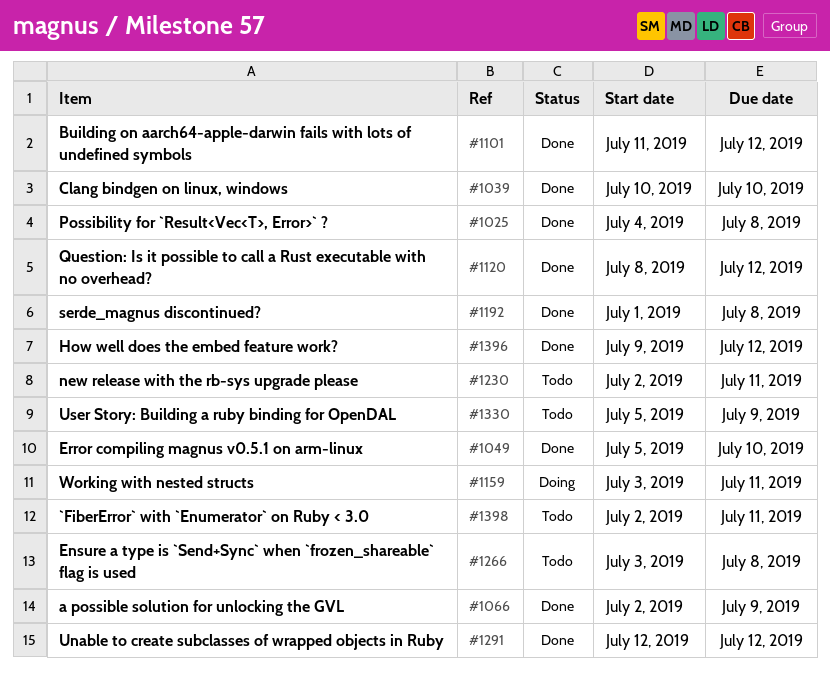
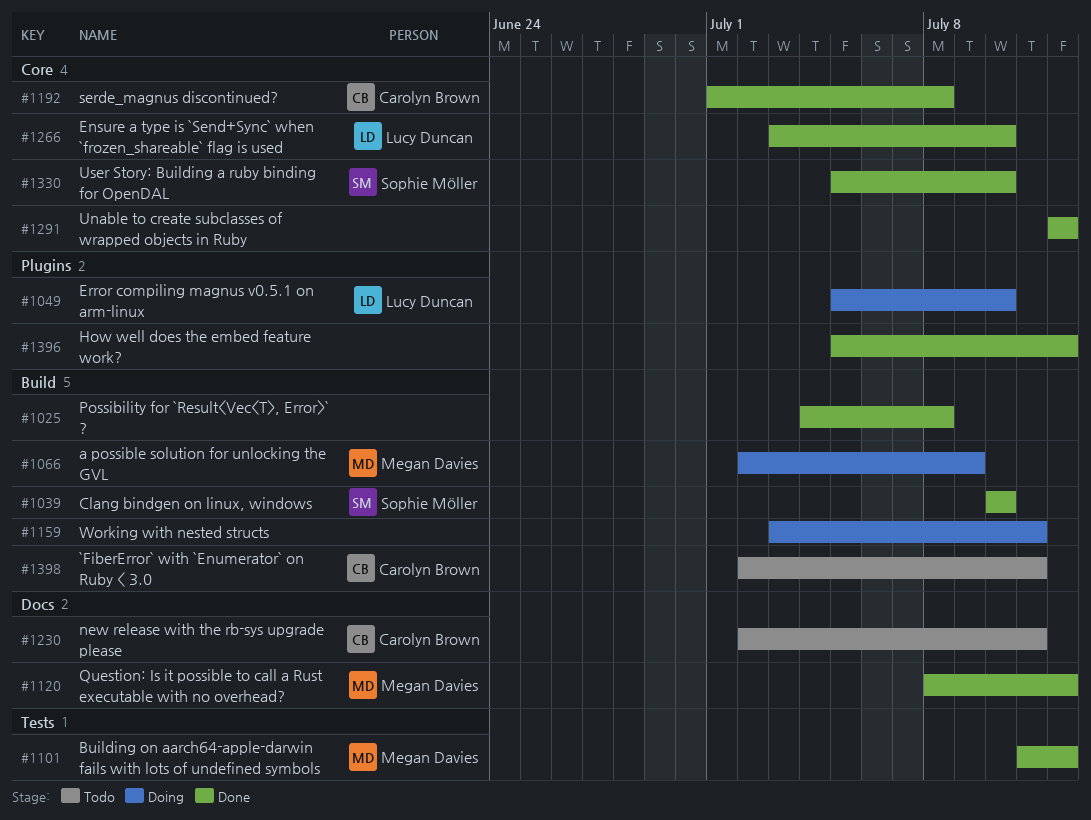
#1049, status: Done -> Doing
#1066, status: Done -> Doing
#1266, status: Todo -> Done
#1266, due: Jul 8 -> Jul 10
#1330, status: Todo -> Done
#1330, due: Jul 9 -> Jul 10
#1396, start: Jul 9 -> Jul 5

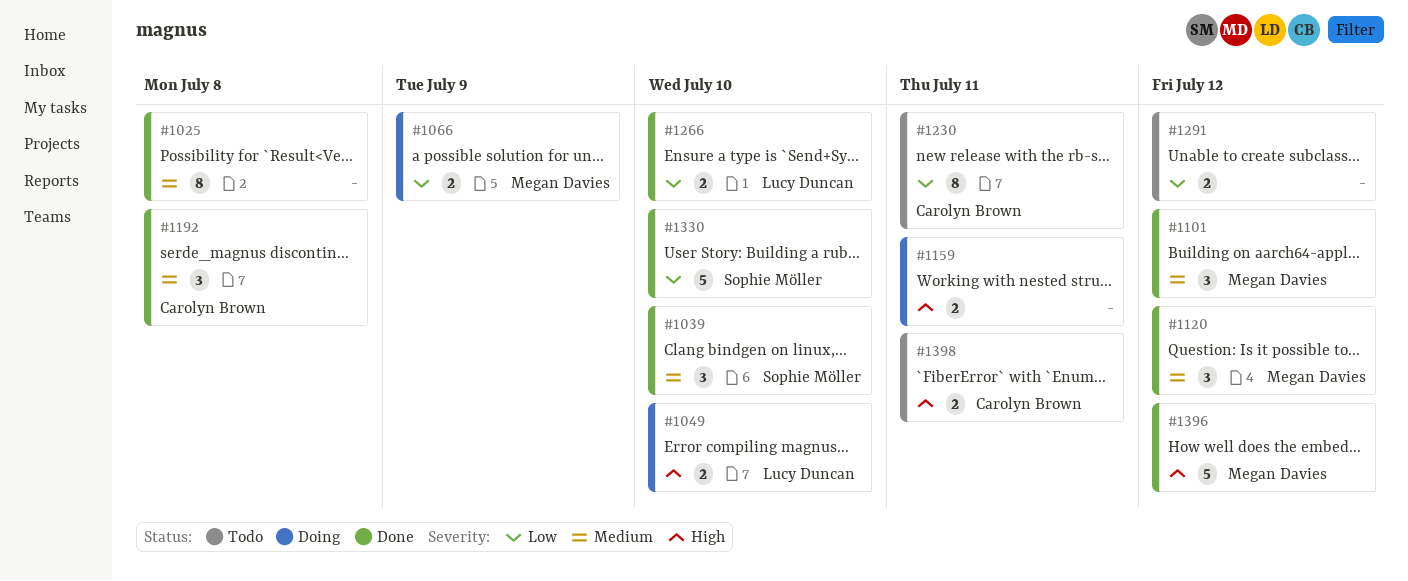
#1291, status: Done -> Todo
#1396, owner: none -> Megan Davies

